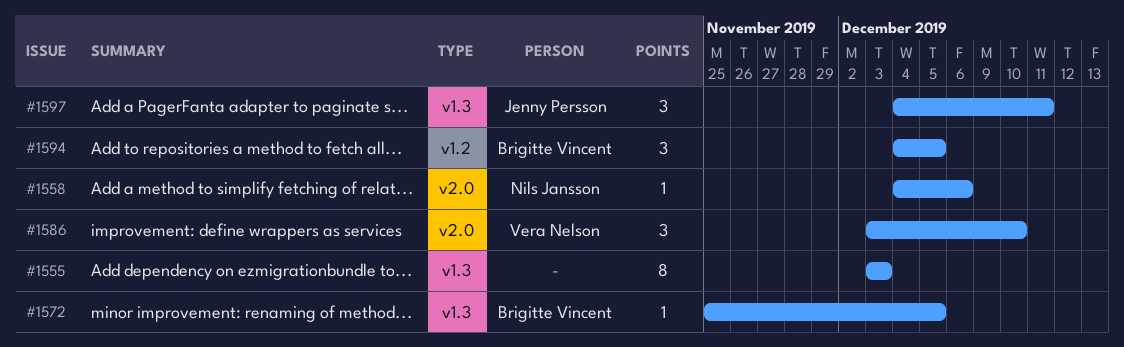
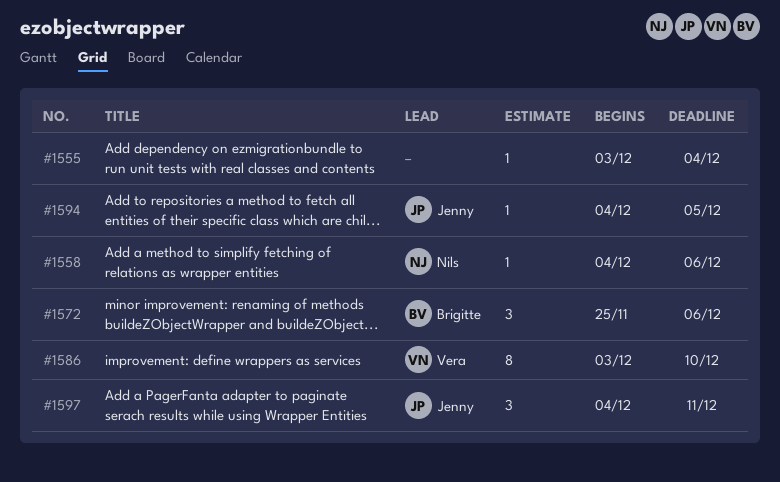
#1555, estimate: 8 -> 1
#1555, due: Dec 3 -> Dec 4
#1572, estimate: 1 -> 3
#1572, due: Dec 5 -> Dec 6
#1586, estimate: 3 -> 8
#1594, owner: Brigitte Vincent -> Jenny Persson
#1594, estimate: 3 -> 1

